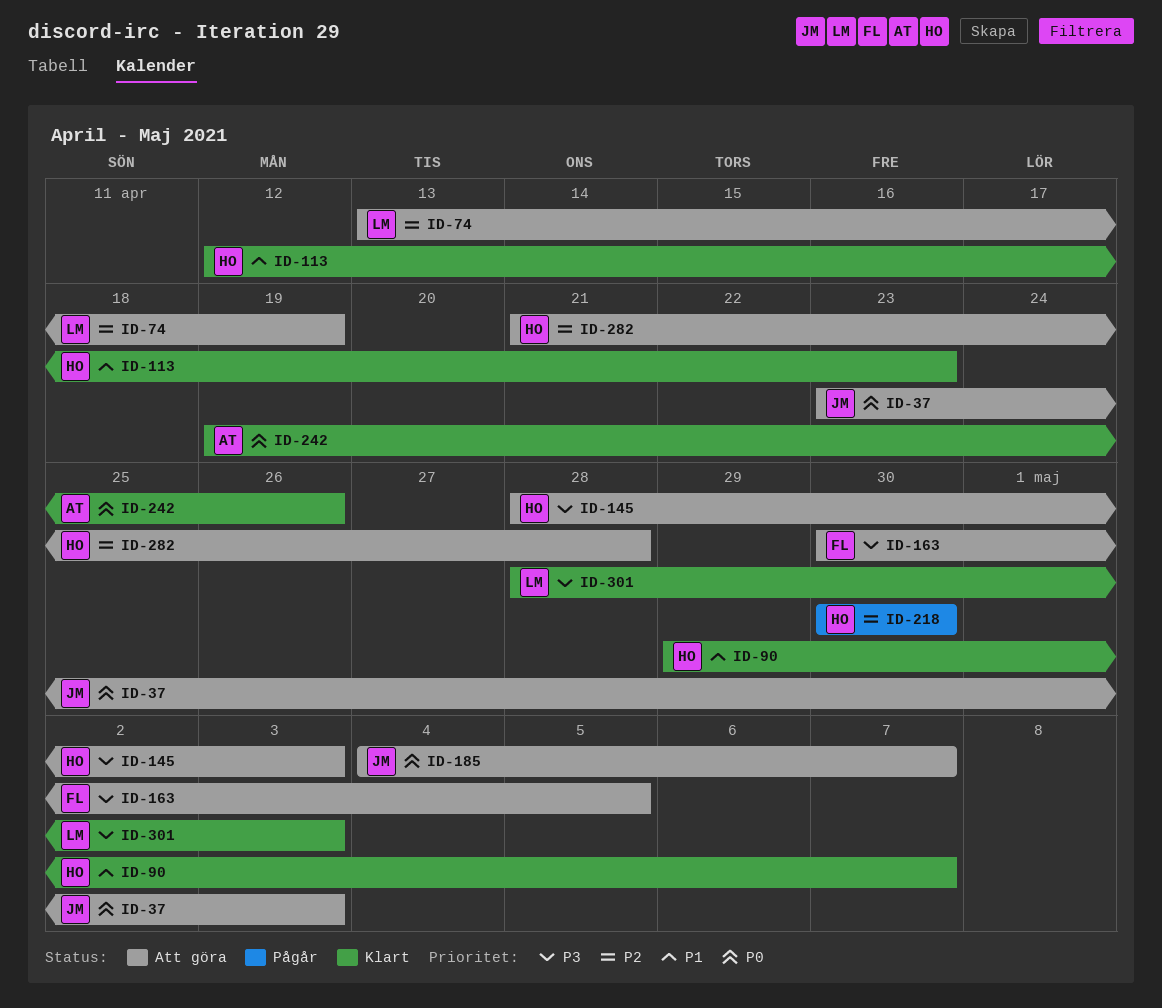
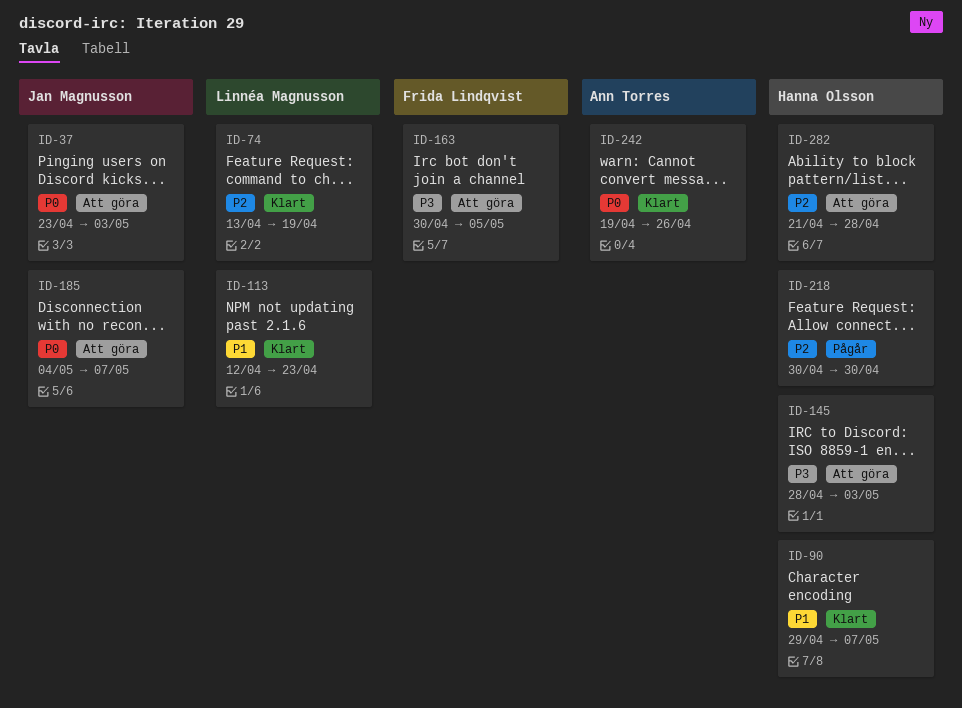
ID-74, status: Att göra -> Klart
ID-113, owner: Hanna Olsson -> Linnéa Magnusson
ID-301: present -> none

